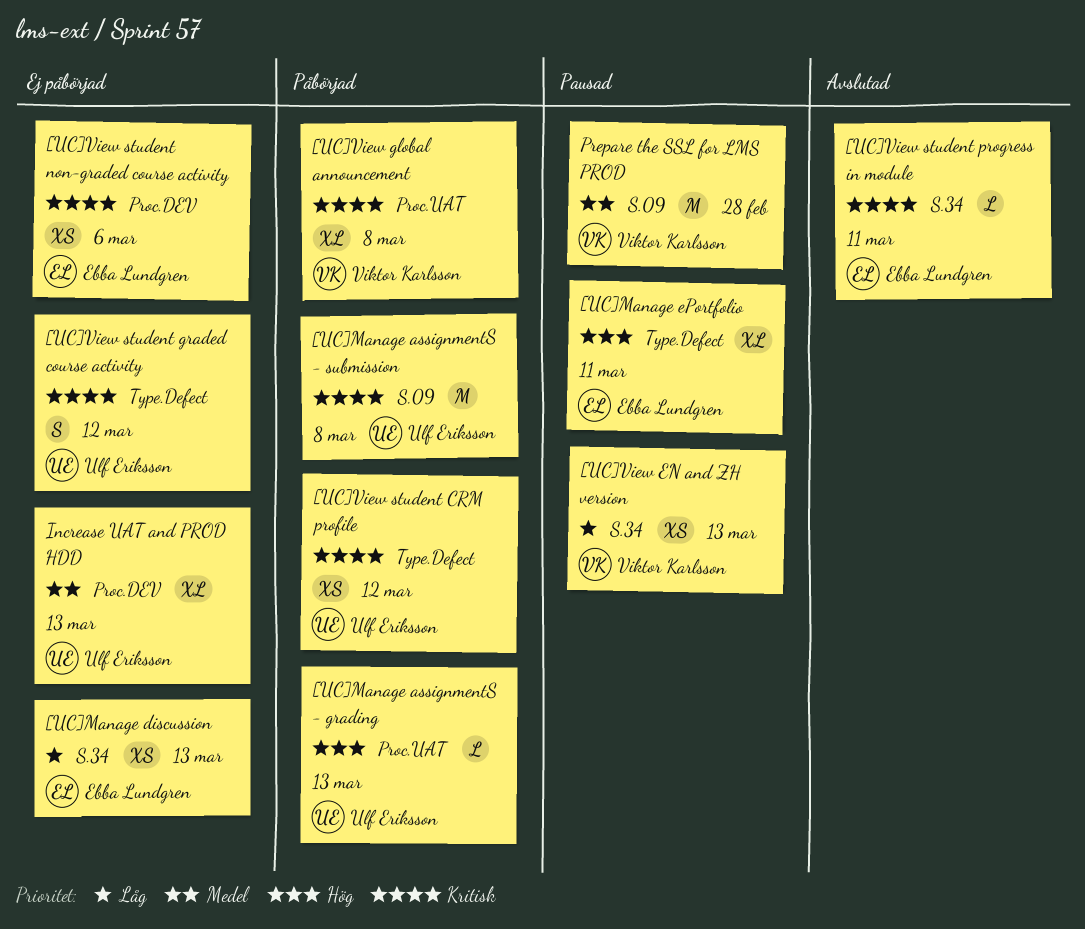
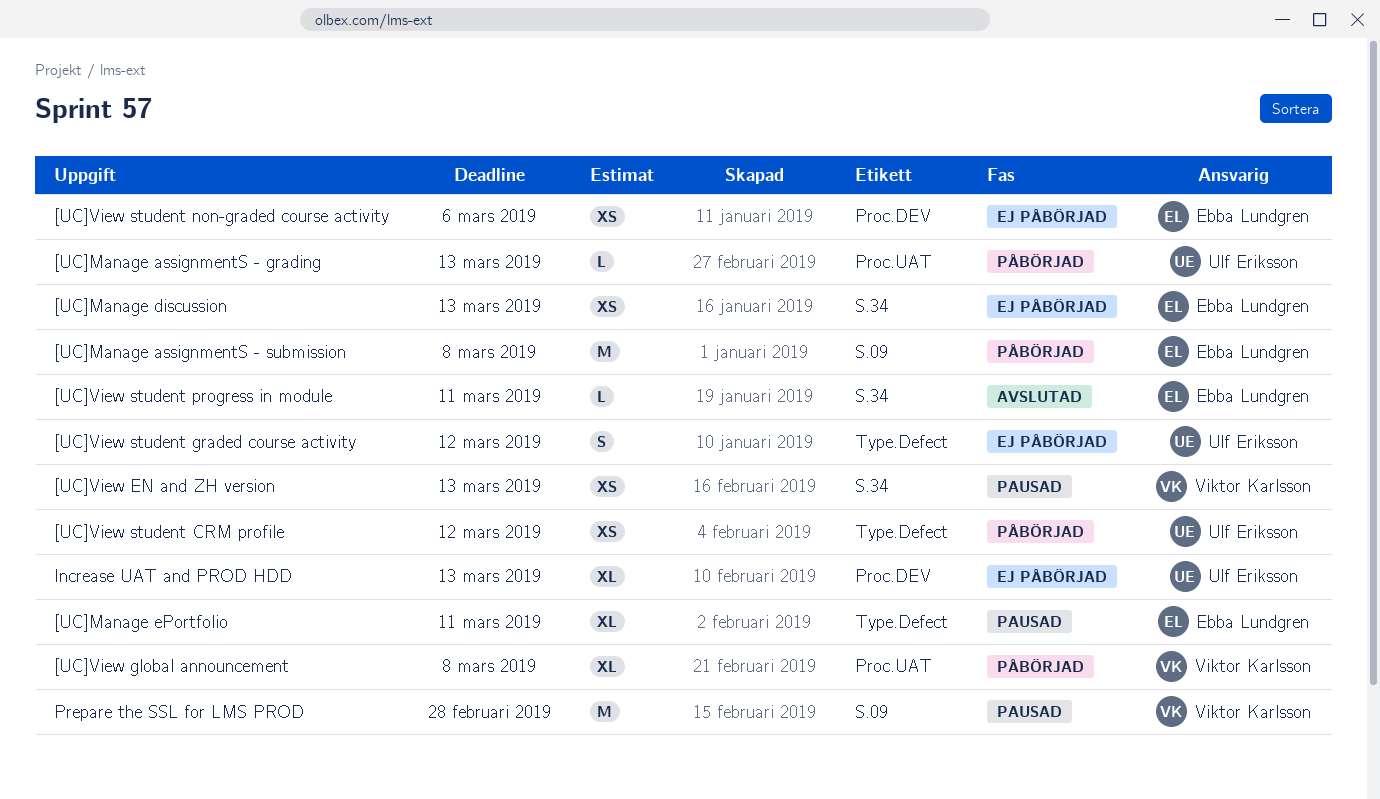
[UC]Manage assignmentS - submission, owner: Ulf Eriksson -> Ebba Lundgren

